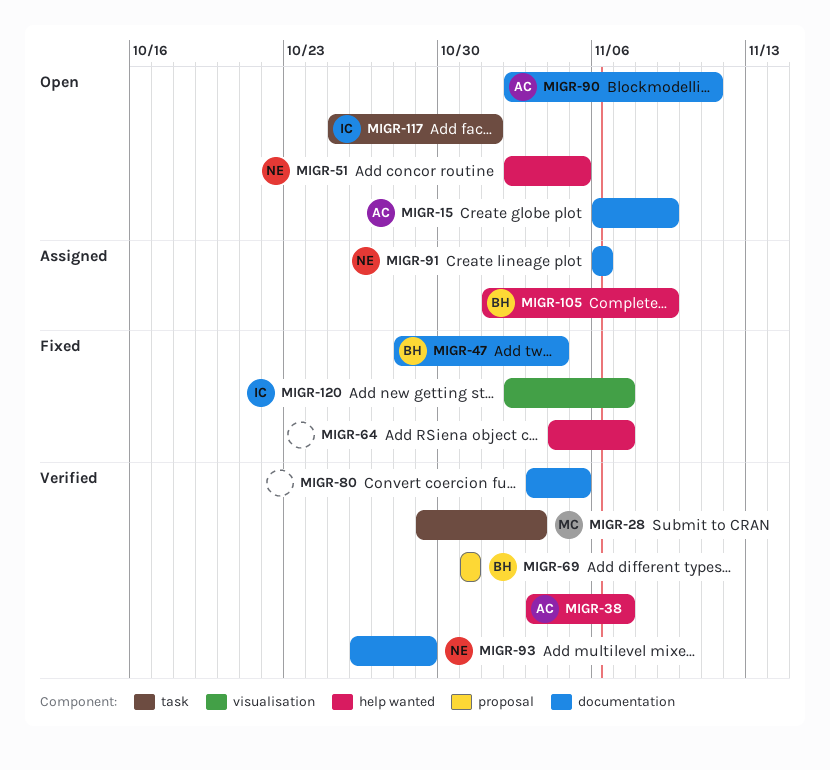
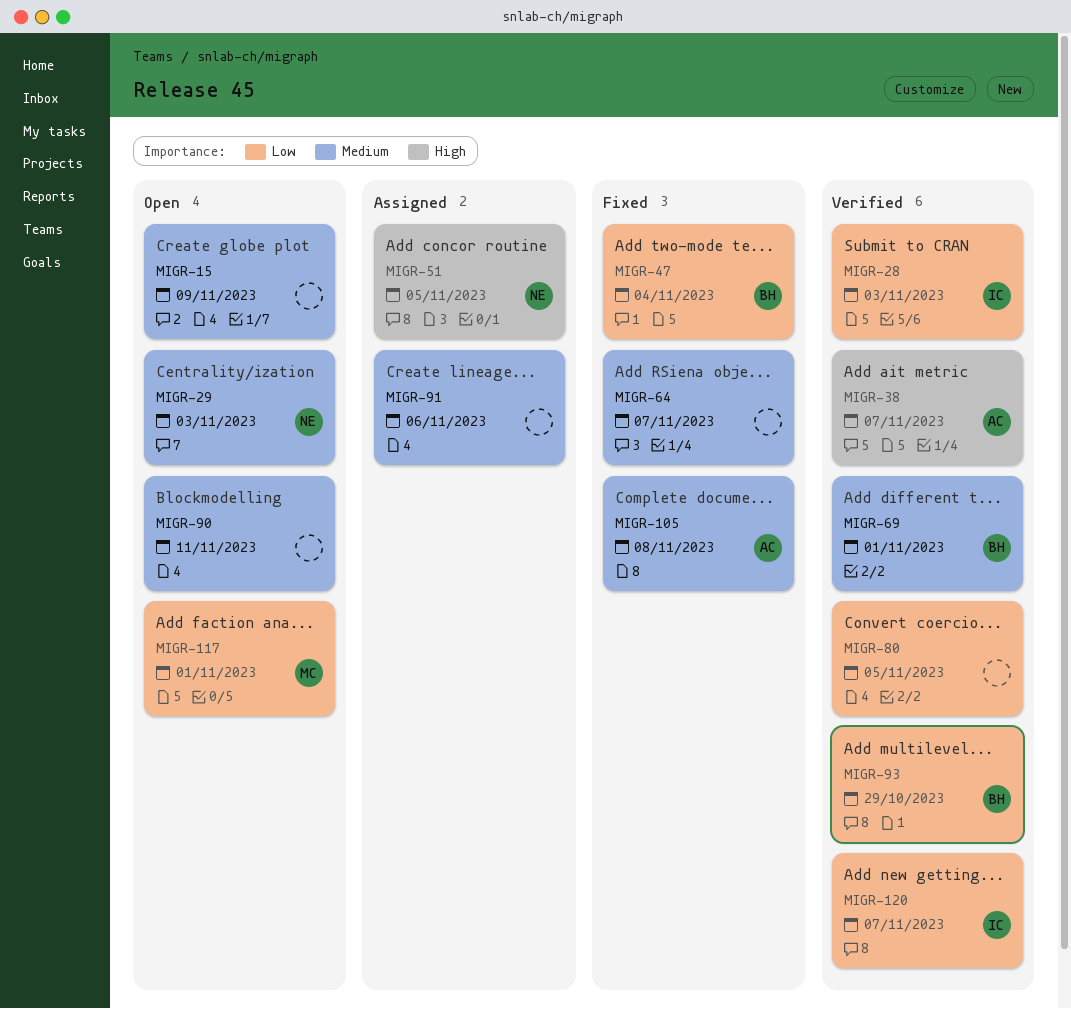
MIGR-15, owner: AC -> none
MIGR-28, owner: MC -> IC
MIGR-29: none -> present
MIGR-51, status: Open -> Assigned
MIGR-69, due: Oct 31 -> Nov 1
MIGR-90, owner: AC -> none
MIGR-91, owner: NE -> none
MIGR-93, owner: NE -> BH
MIGR-105, status: Assigned -> Fixed
MIGR-105, owner: BH -> AC
MIGR-105, due: Nov 9 -> Nov 8
MIGR-117, owner: IC -> MC
MIGR-120, status: Fixed -> Verified

